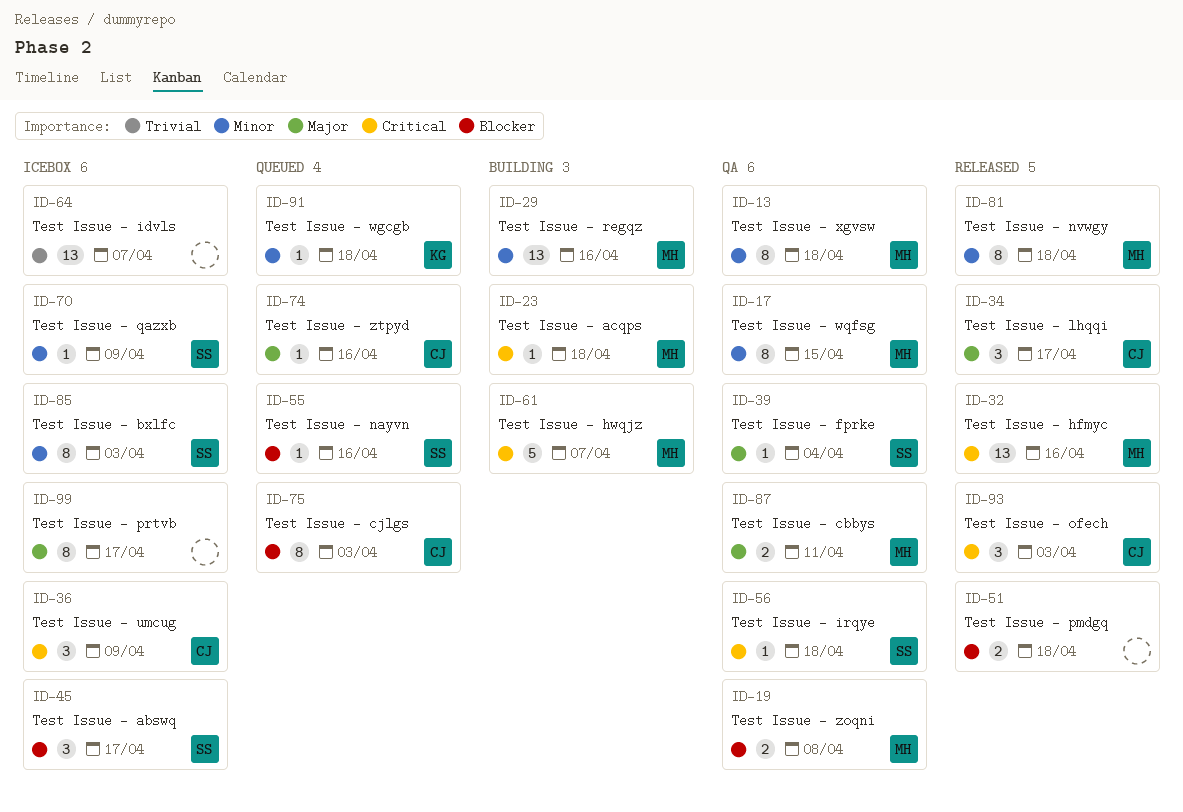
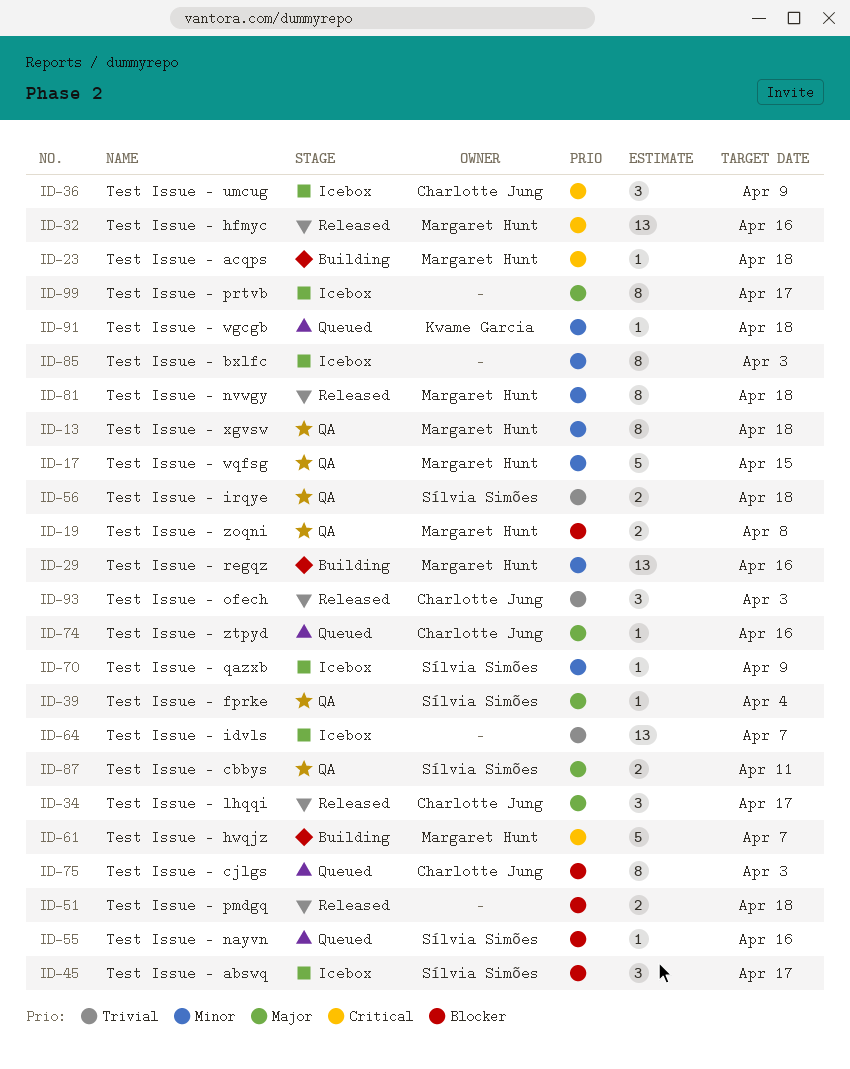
ID-17, estimate: 8 -> 5
ID-56, priority: Critical -> Trivial
ID-56, estimate: 1 -> 2
ID-85, owner: Sílvia Simões -> none
ID-87, owner: Margaret Hunt -> Sílvia Simões
ID-93, priority: Critical -> Trivial

